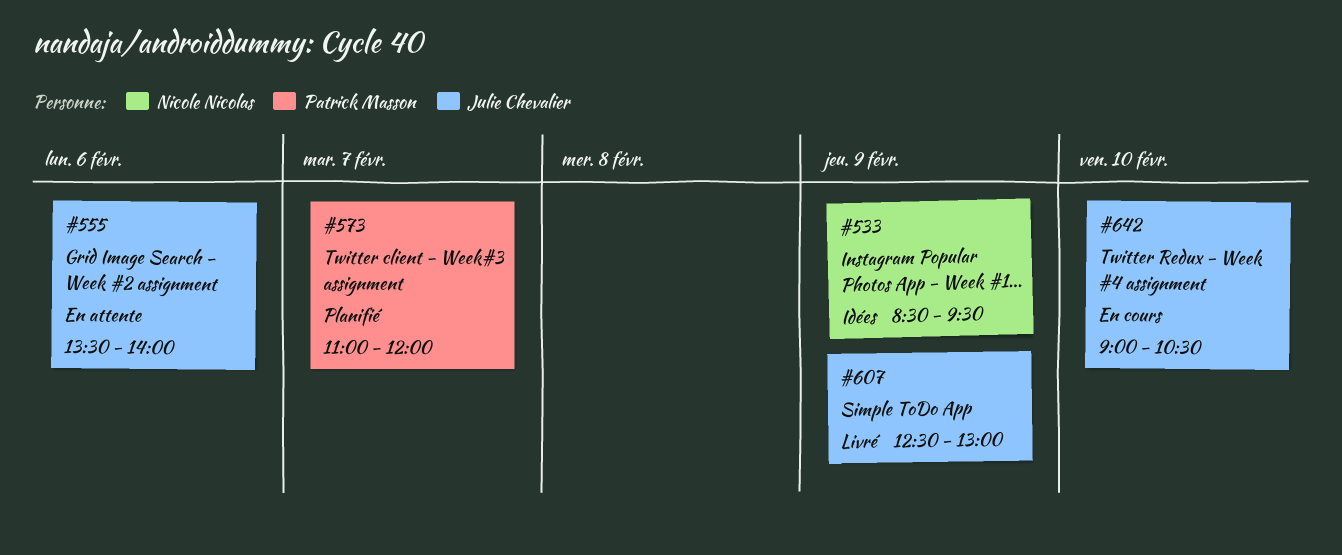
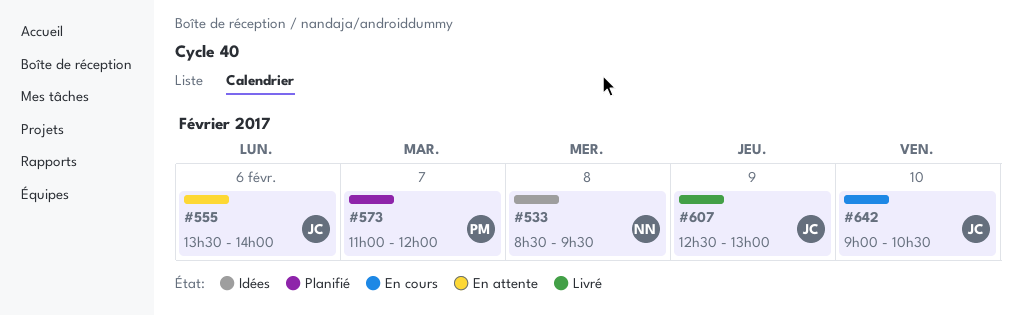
#533, day: Feb 9 -> Feb 8

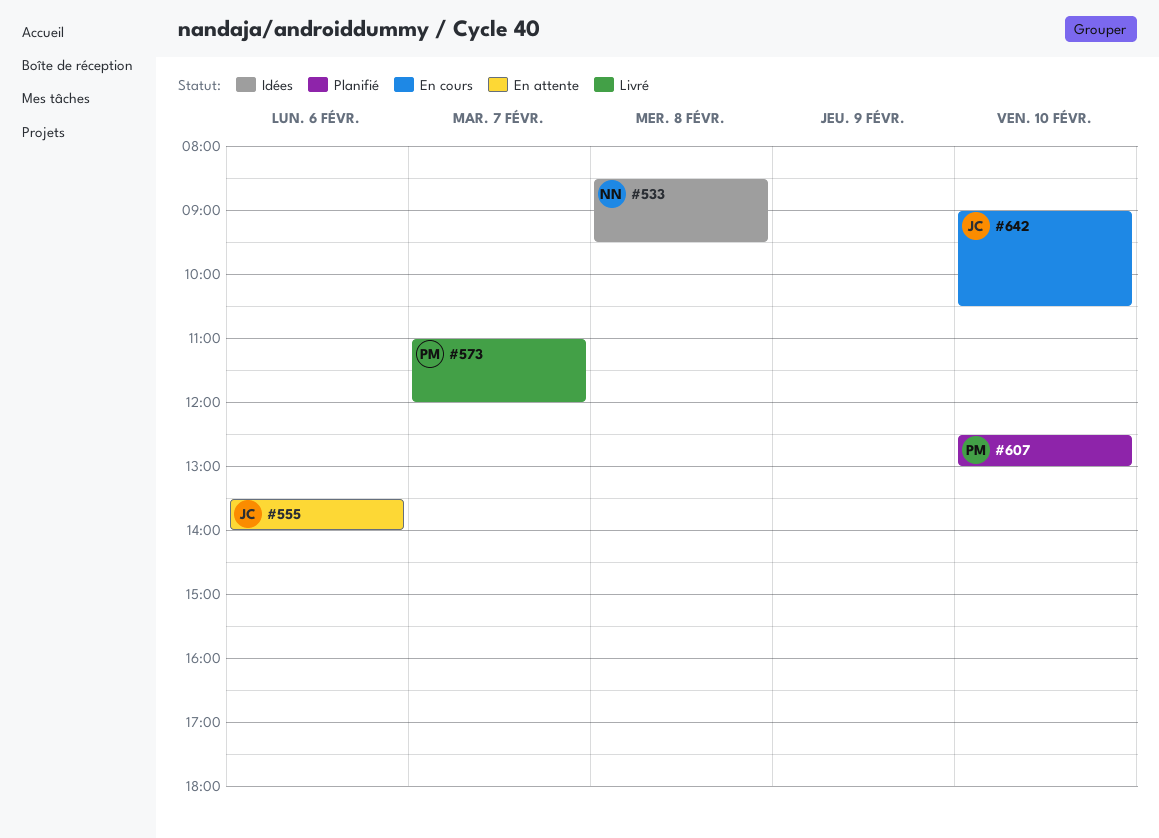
#573, status: Planifié -> Livré
#607, status: Livré -> Planifié
#607, owner: JC -> PM
#607, day: Feb 9 -> Feb 10

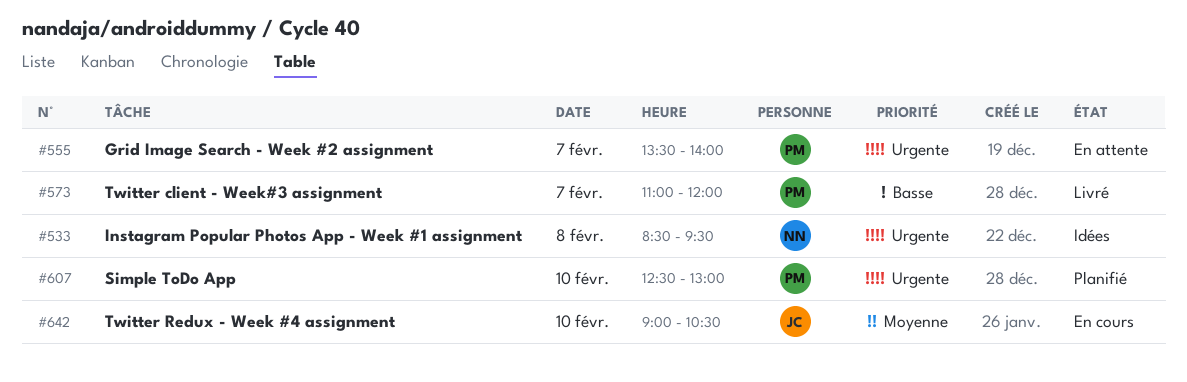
#555, owner: JC -> PM
#555, day: Feb 6 -> Feb 7

